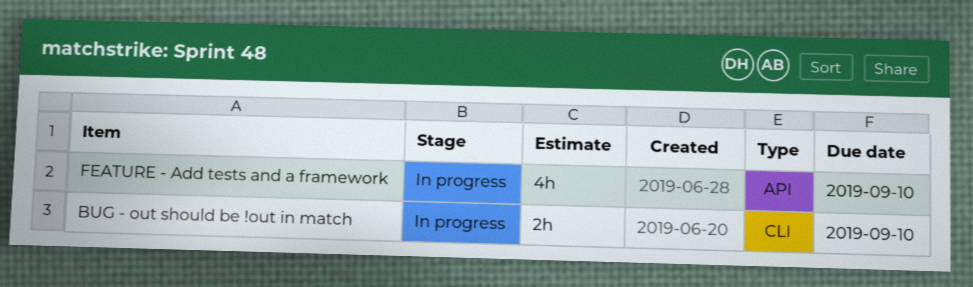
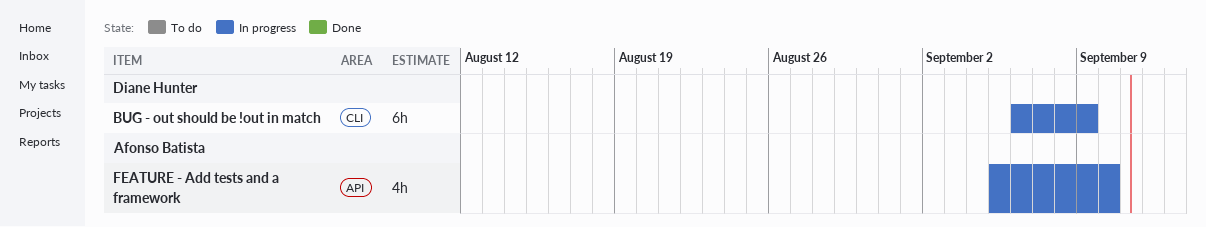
BUG - out should be !out in match, estimate: 2h -> 6h
BUG - out should be !out in match, due: Sep 10 -> Sep 9

